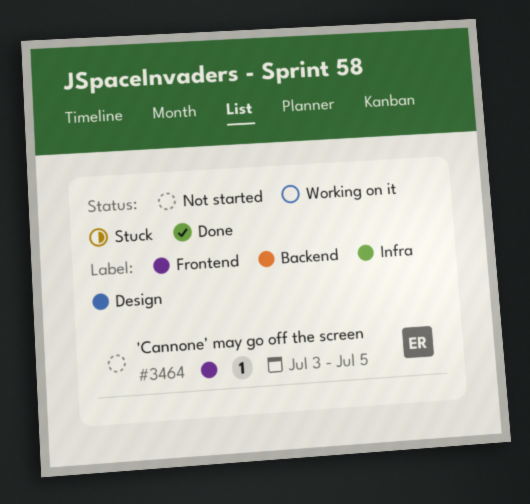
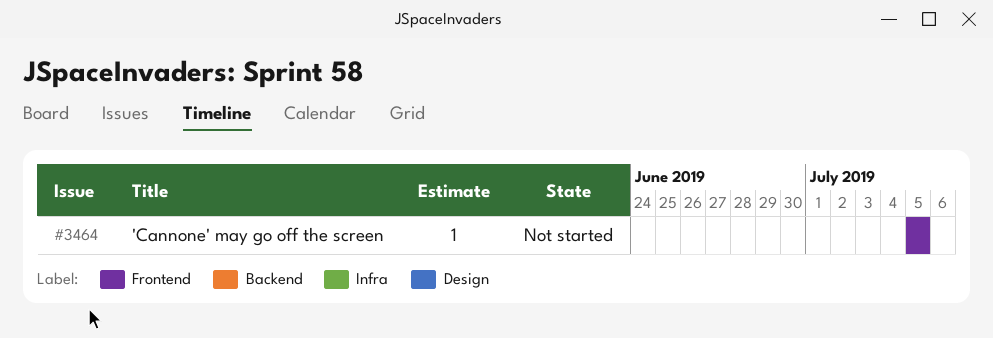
#3464, start: Jul 3 -> Jul 5

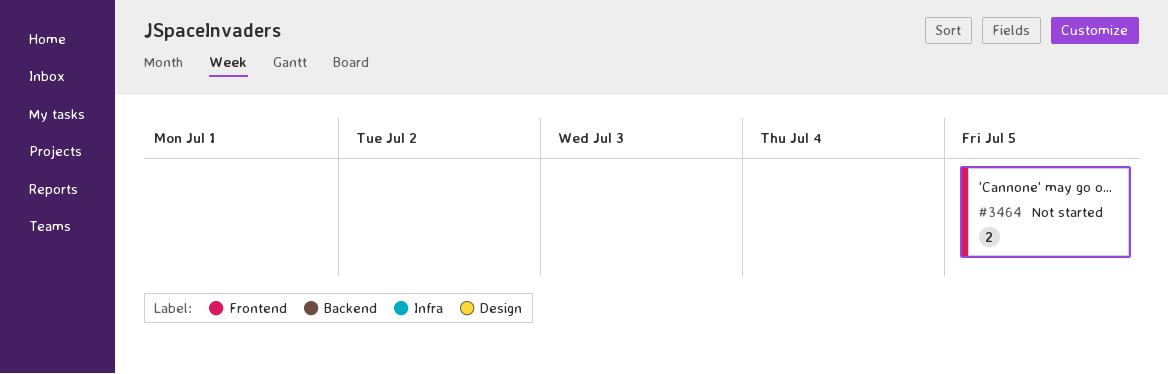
#3464, estimate: 1 -> 2

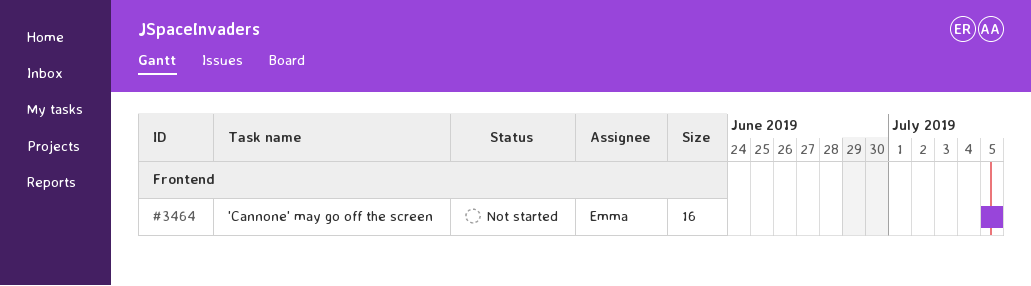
#3464, estimate: 2 -> 16

